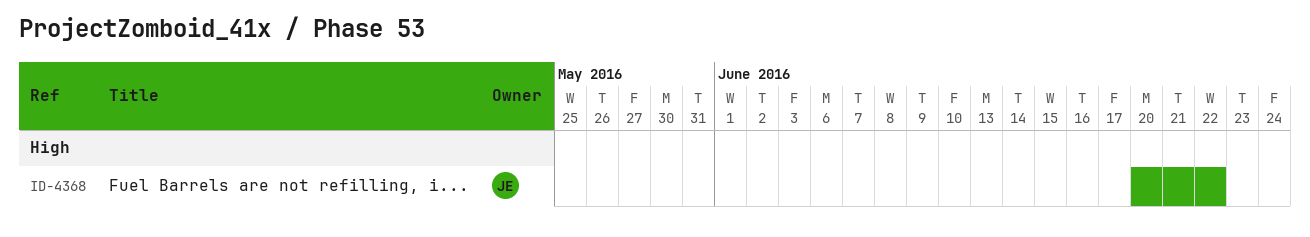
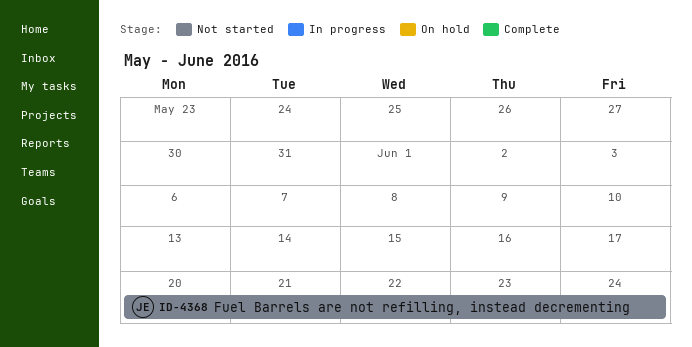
ID-4368, due: Jun 22 -> Jun 24

